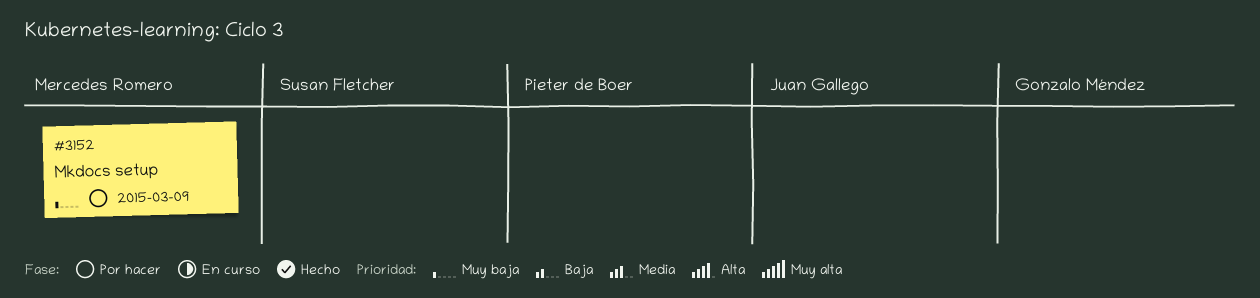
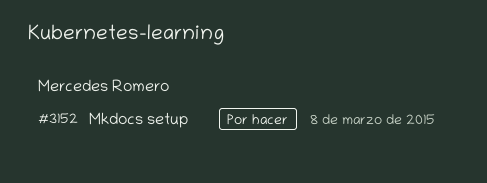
#3152, due: Mar 9 -> Mar 8

